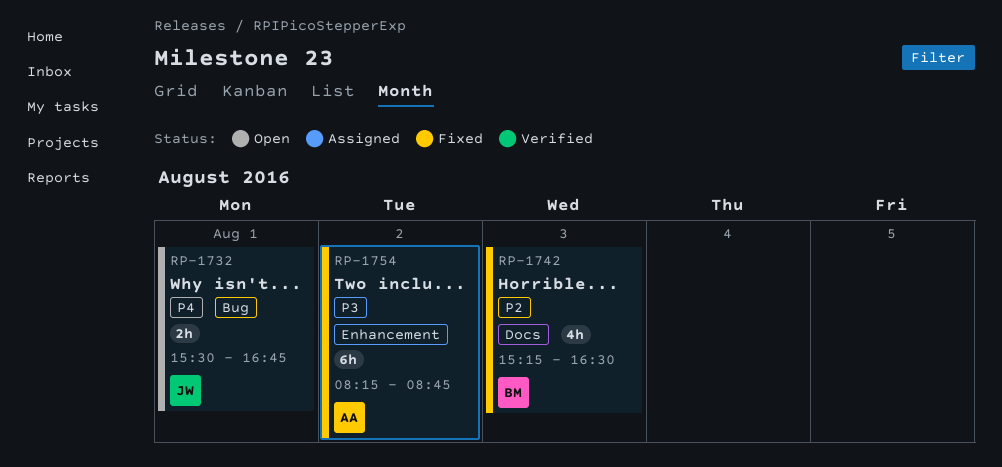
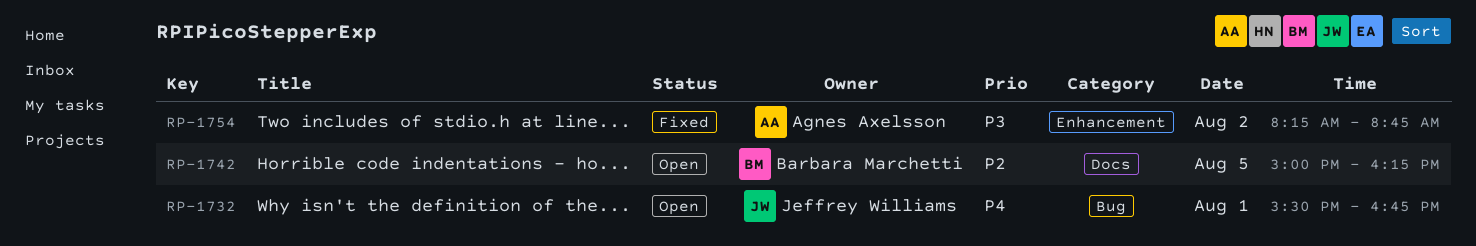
RP-1742, status: Fixed -> Open
RP-1742, day: Aug 3 -> Aug 5
RP-1742, begins: 15:15 -> 15:00
RP-1742, ends: 16:30 -> 16:15

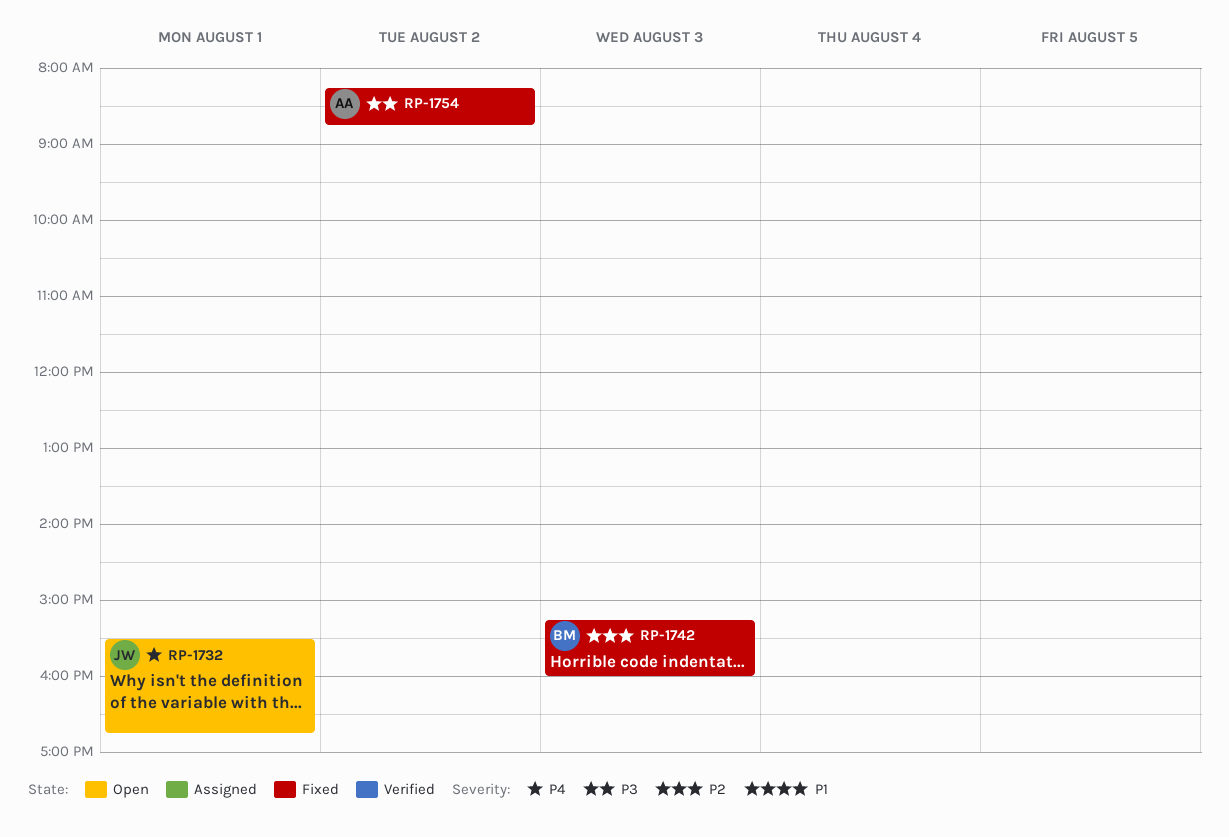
RP-1742, status: Open -> Fixed
RP-1742, day: Aug 5 -> Aug 3
RP-1742, begins: 15:00 -> 15:15
RP-1742, ends: 16:15 -> 16:00

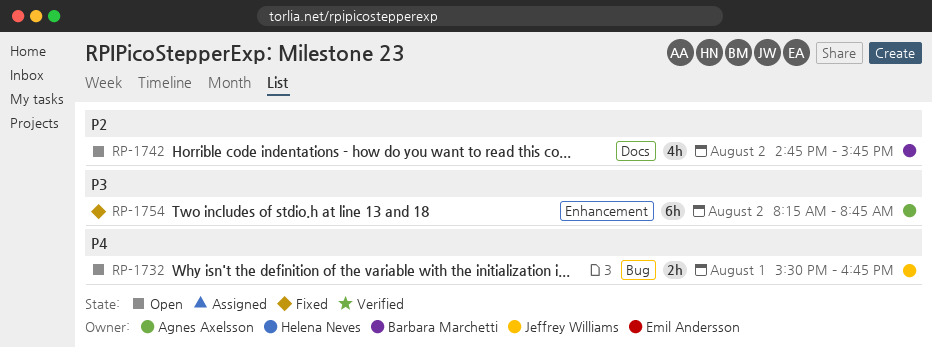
RP-1742, status: Fixed -> Open
RP-1742, day: Aug 3 -> Aug 2
RP-1742, begins: 15:15 -> 14:45
RP-1742, ends: 16:00 -> 15:45

